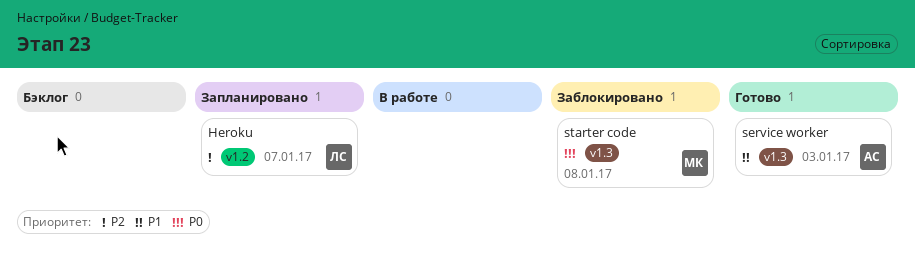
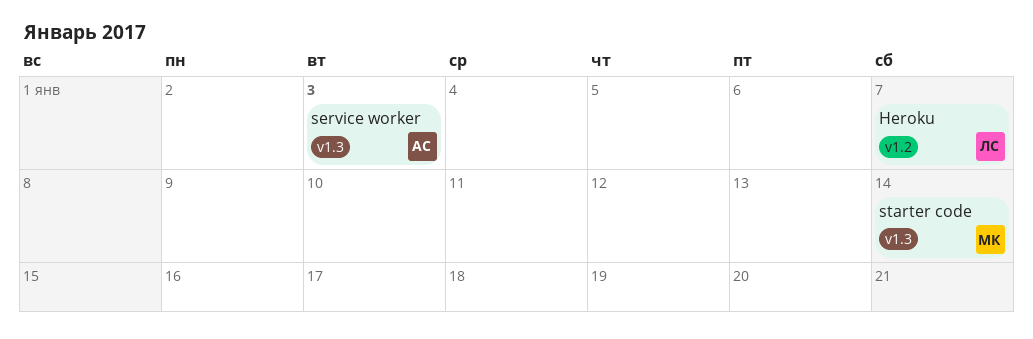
starter code, due: Jan 8 -> Jan 14

